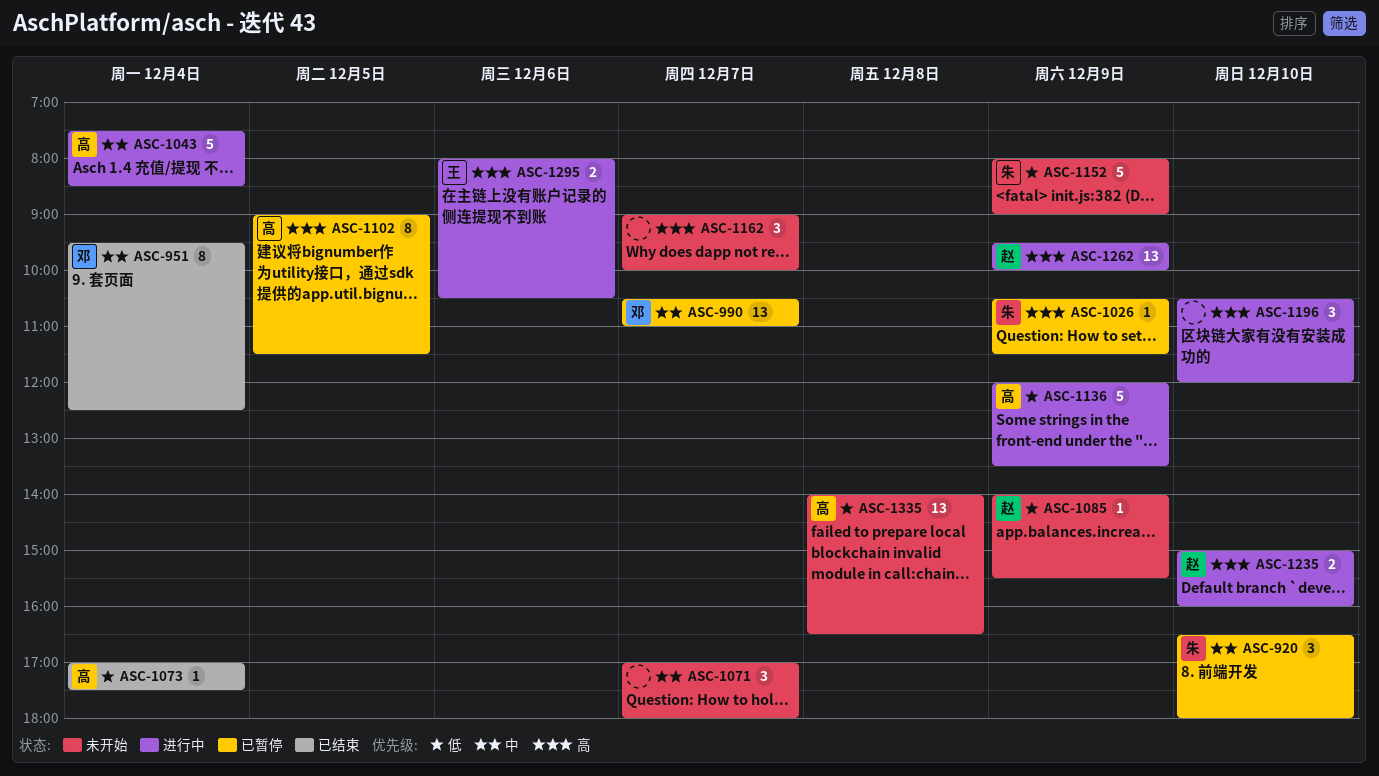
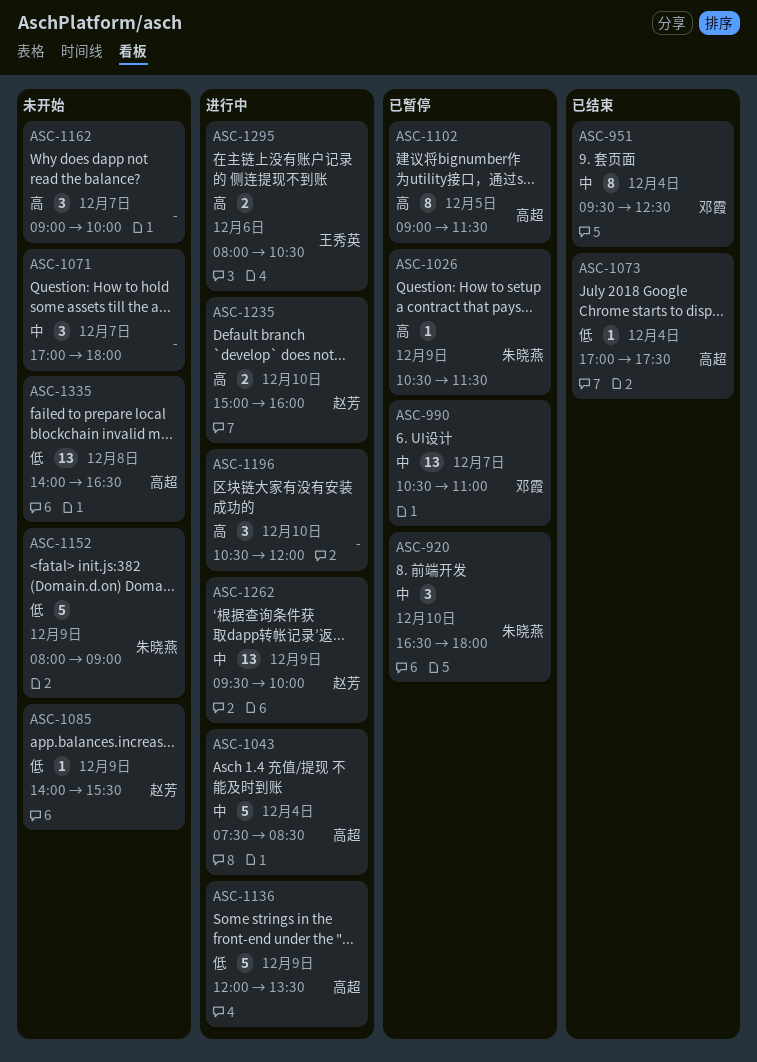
ASC-1262, priority: 高 -> 中

